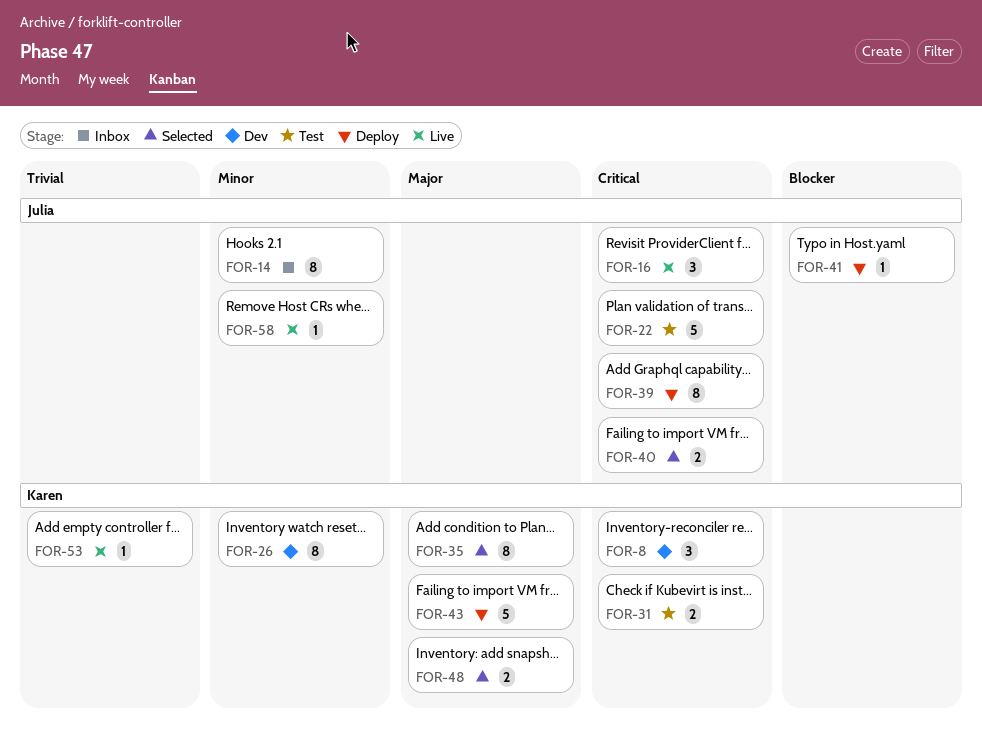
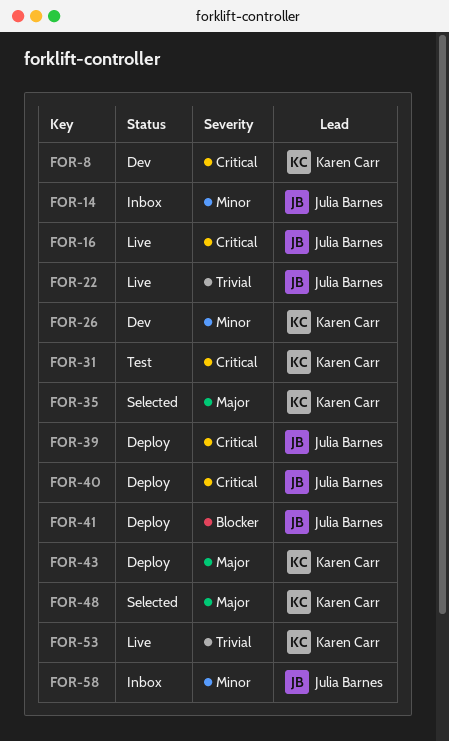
FOR-22, status: Test -> Live
FOR-22, priority: Critical -> Trivial
FOR-40, status: Selected -> Deploy
FOR-58, status: Live -> Inbox

